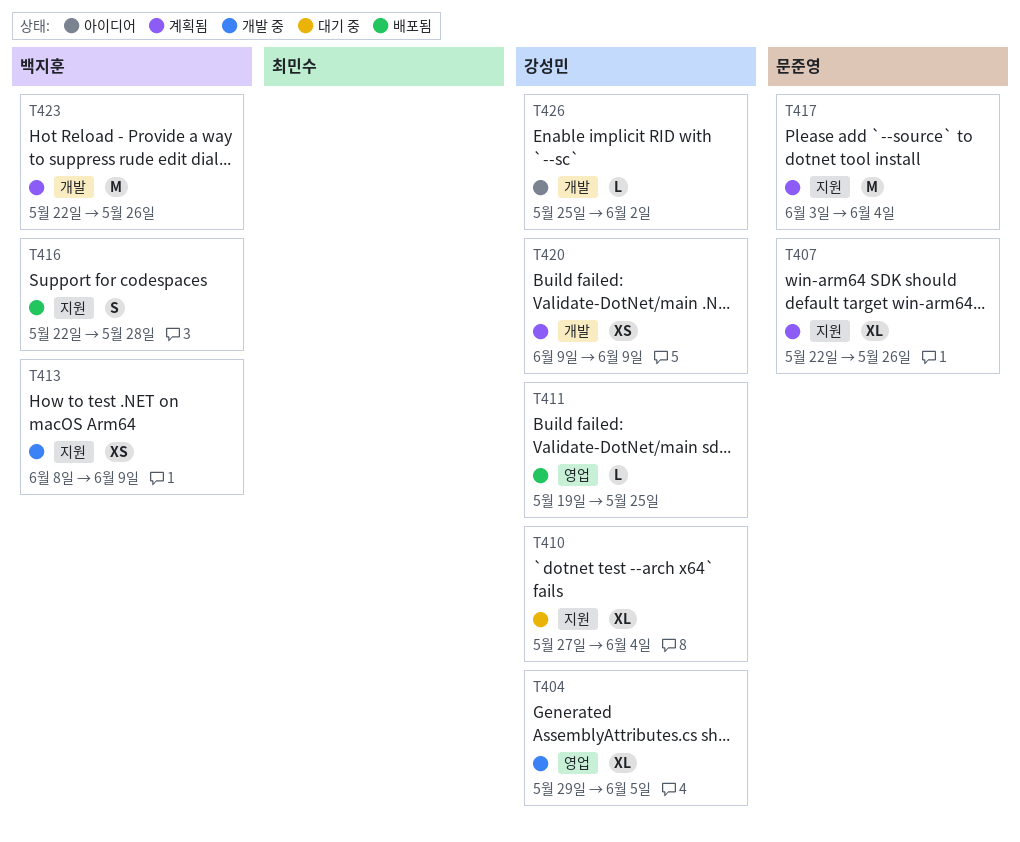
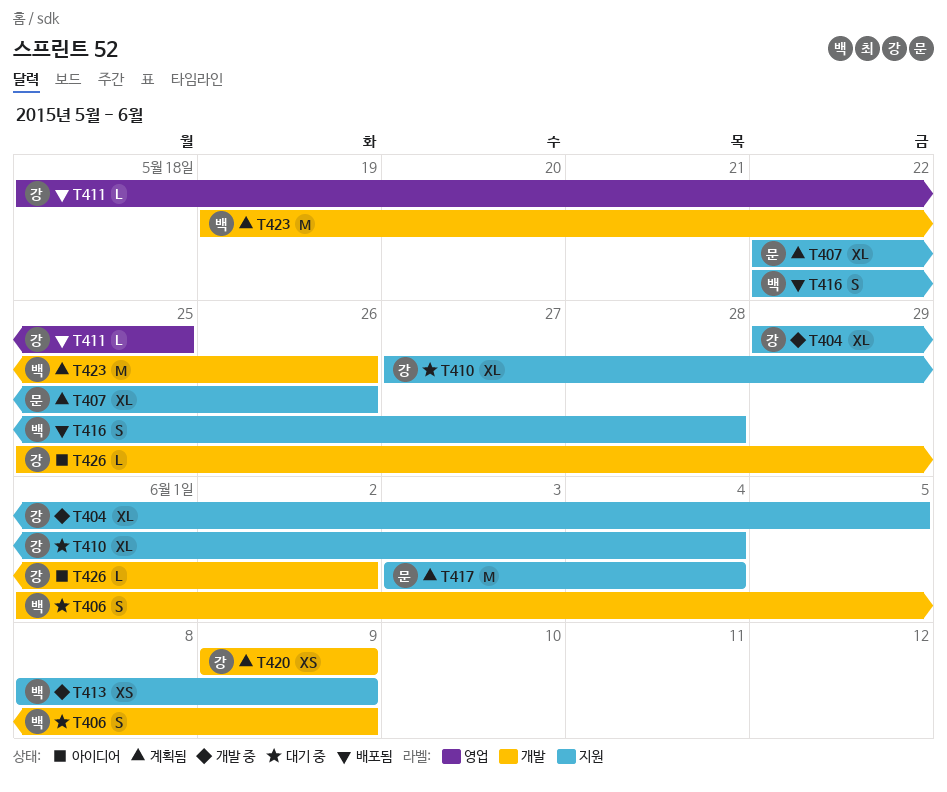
T404, label: 영업 -> 지원
T406: none -> present
T411, start: May 19 -> May 18
T423, start: May 22 -> May 19

